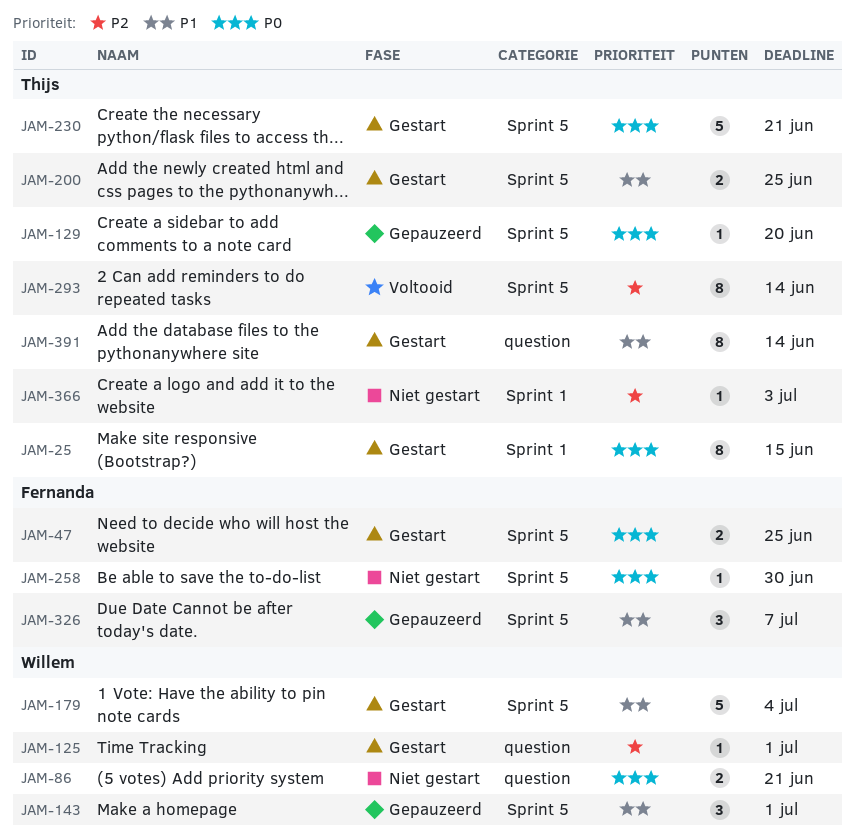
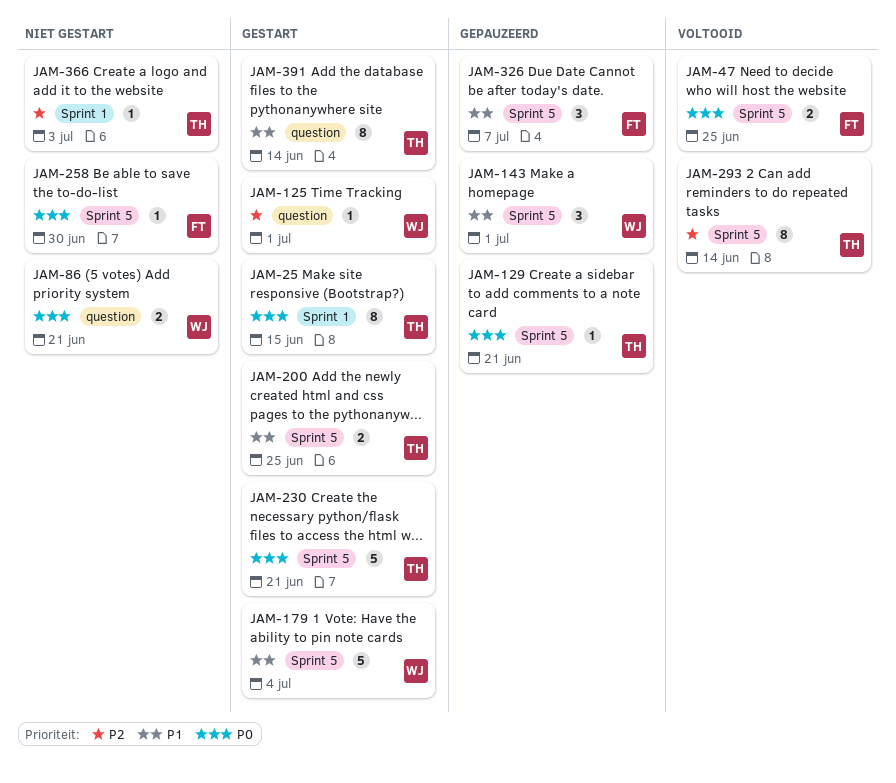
JAM-47, status: Gestart -> Voltooid
JAM-129, due: Jun 20 -> Jun 21

